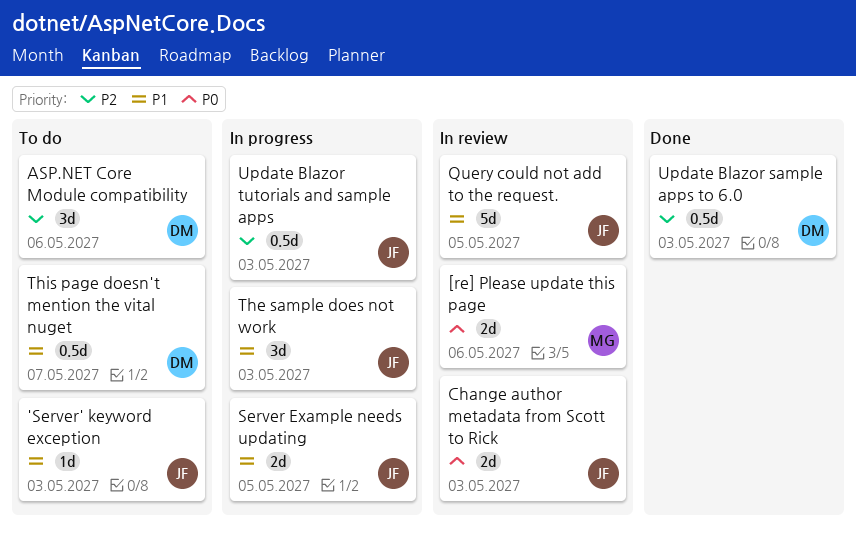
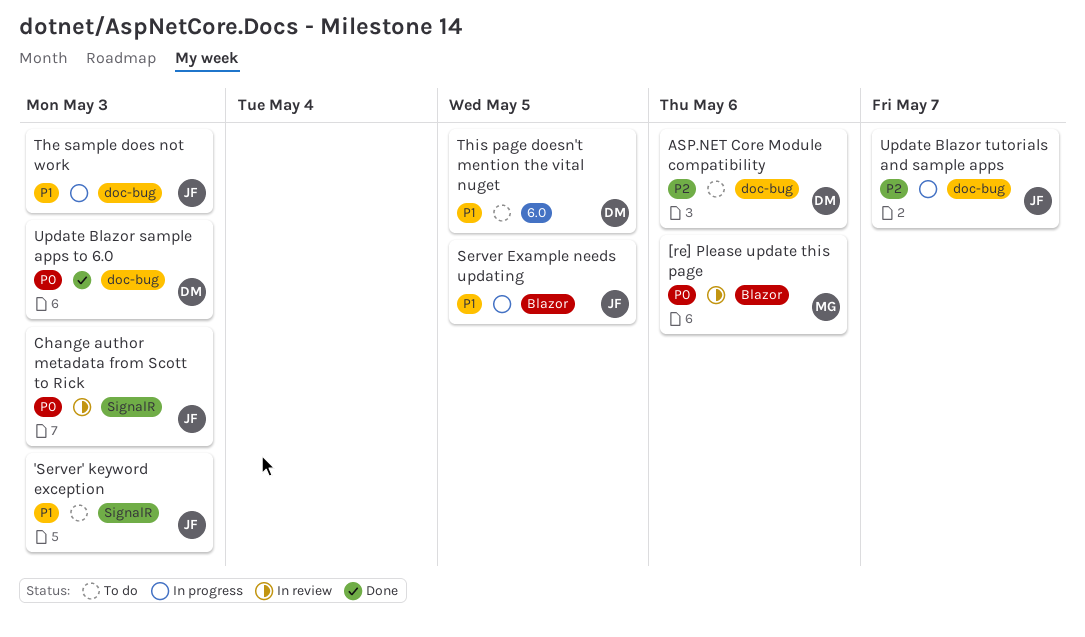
Query could not add to the request.: present -> none
This page doesn't mention the vital nuget, due: May 7 -> May 5
Update Blazor sample apps to 6.0, priority: P2 -> P0
Update Blazor tutorials and sample apps, due: May 3 -> May 7

